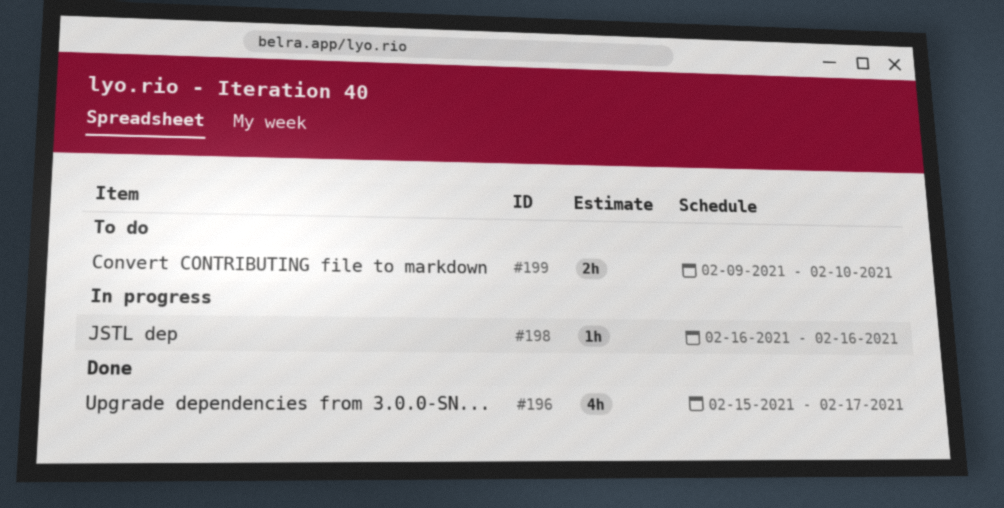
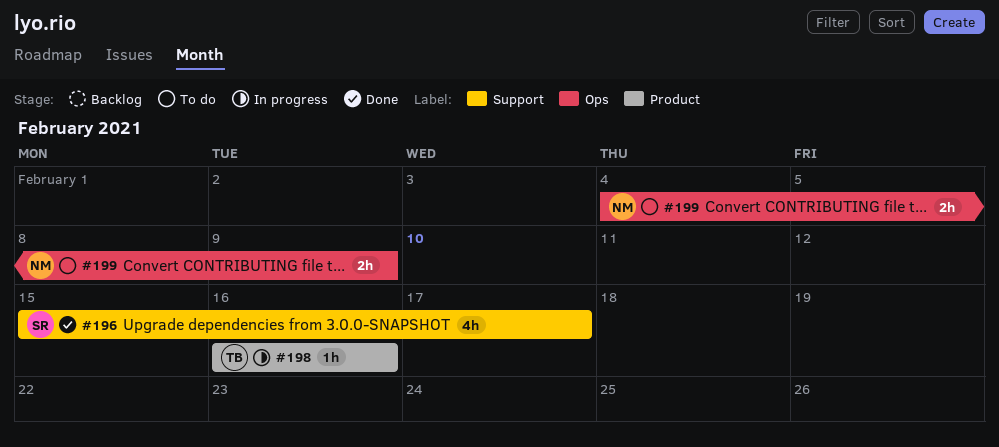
#199, start: Feb 9 -> Feb 4
#199, due: Feb 10 -> Feb 9

